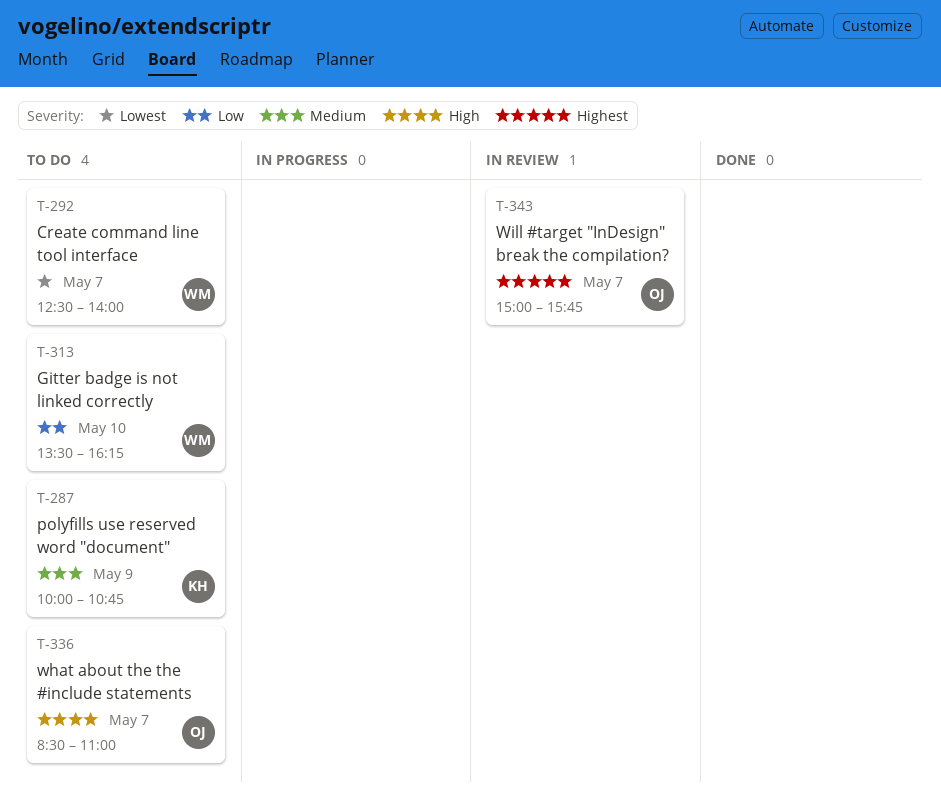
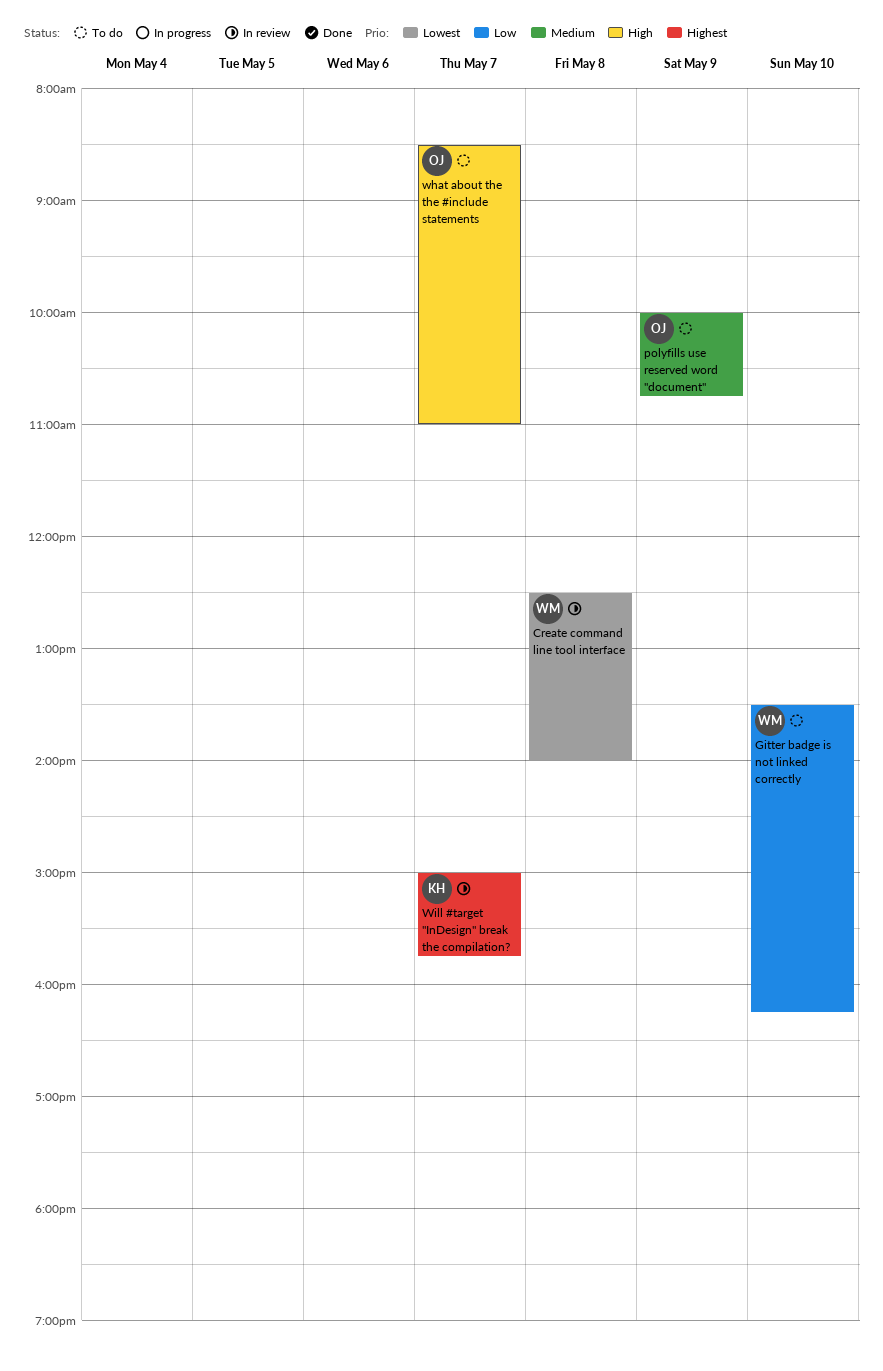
Create command line tool interface, status: To do -> In review
Create command line tool interface, day: May 7 -> May 8
polyfills use reserved word "document", owner: KH -> OJ
Will #target "InDesign" break the compilation?, owner: OJ -> KH

